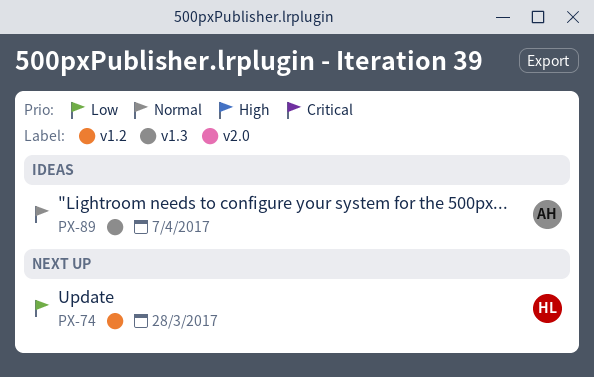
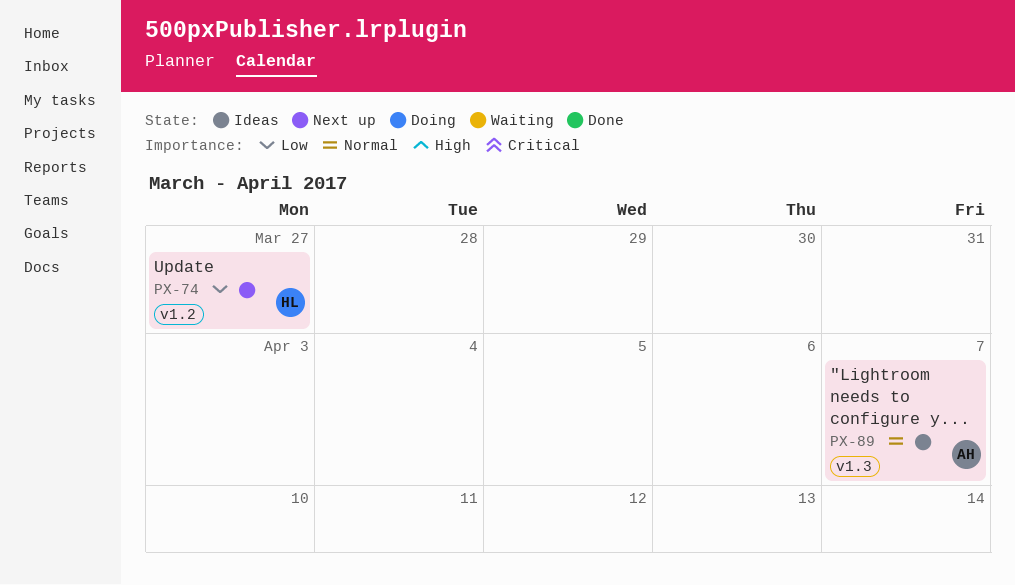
PX-74, due: Mar 28 -> Mar 27

